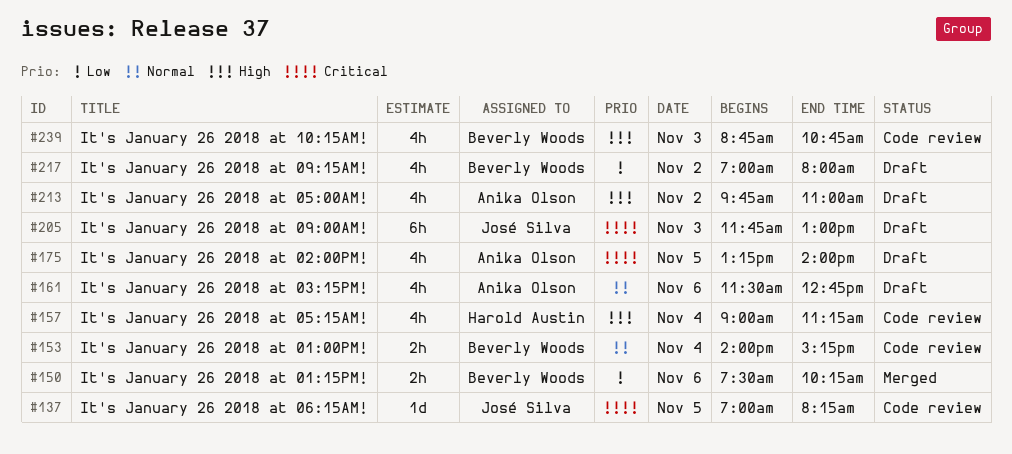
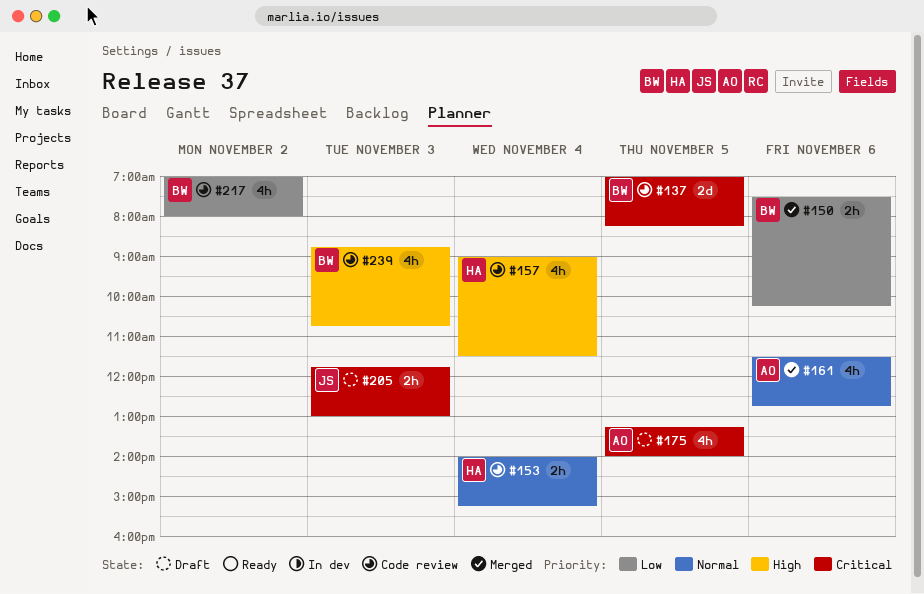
#137, owner: José Silva -> Beverly Woods
#137, estimate: 1d -> 2d
#153, owner: Beverly Woods -> Harold Austin
#157, ends: 11:15 -> 11:30
#161, status: Draft -> Merged
#205, estimate: 6h -> 2h
#213: present -> none
#217, status: Draft -> Code review

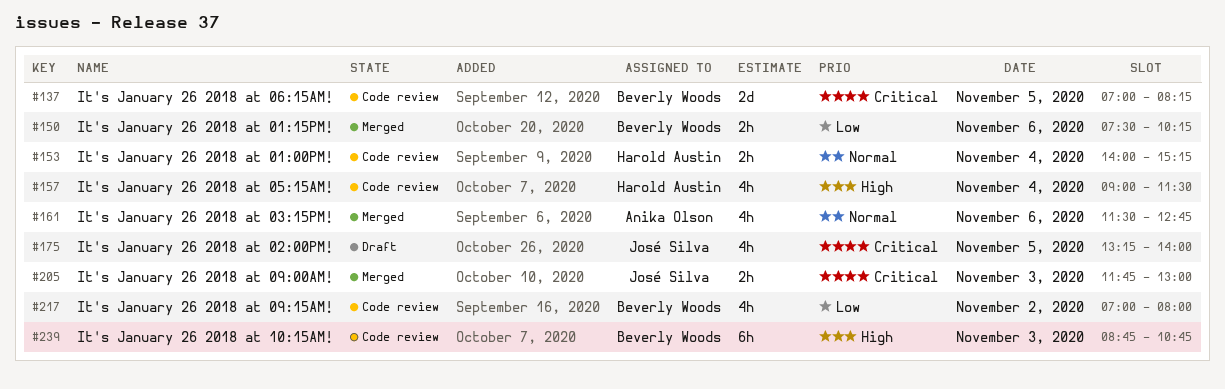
#175, owner: Anika Olson -> José Silva
#205, status: Draft -> Merged
#239, estimate: 4h -> 6h

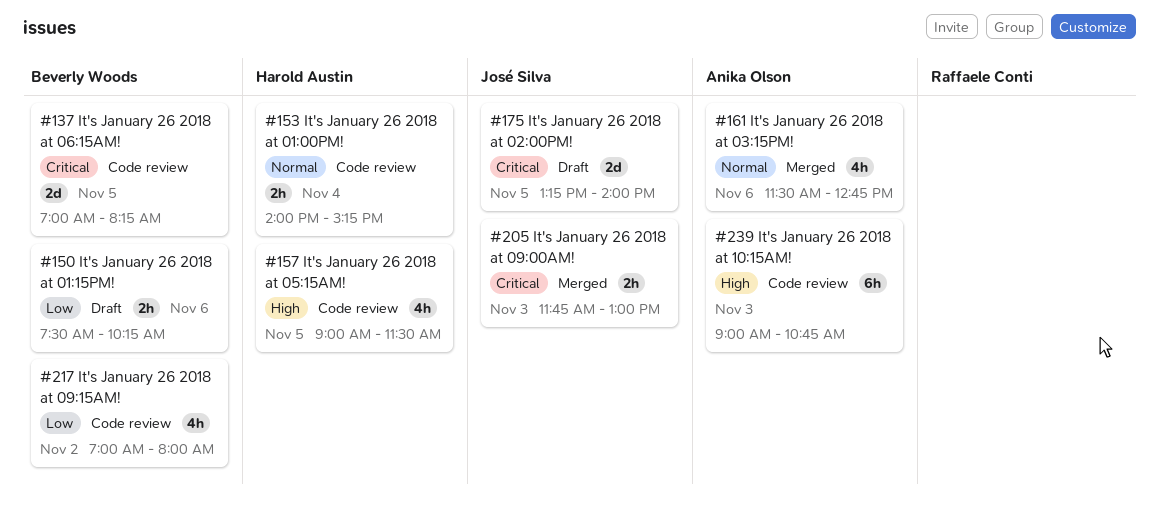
#150, status: Merged -> Draft
#157, day: Nov 4 -> Nov 5
#175, estimate: 4h -> 2d
#239, owner: Beverly Woods -> Anika Olson
#239, begins: 08:45 -> 09:00

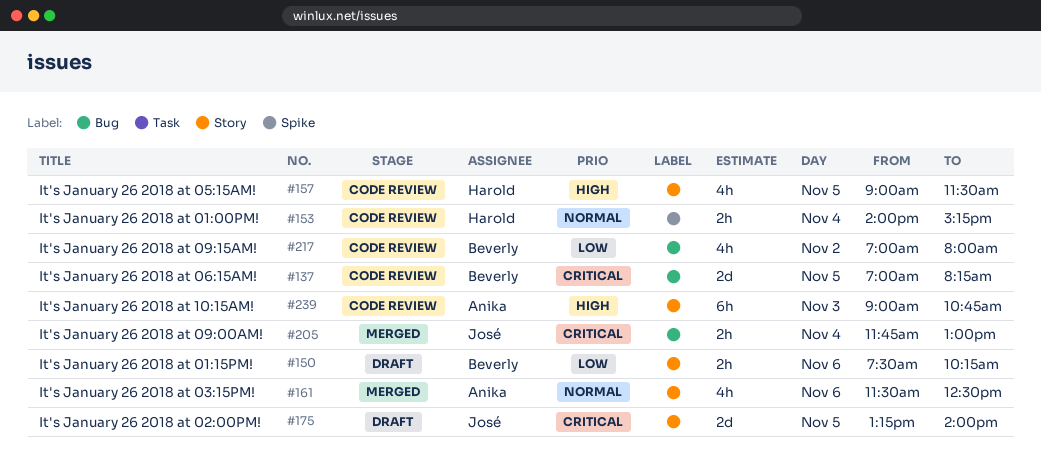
#161, ends: 12:45 -> 12:30
#205, day: Nov 3 -> Nov 4

